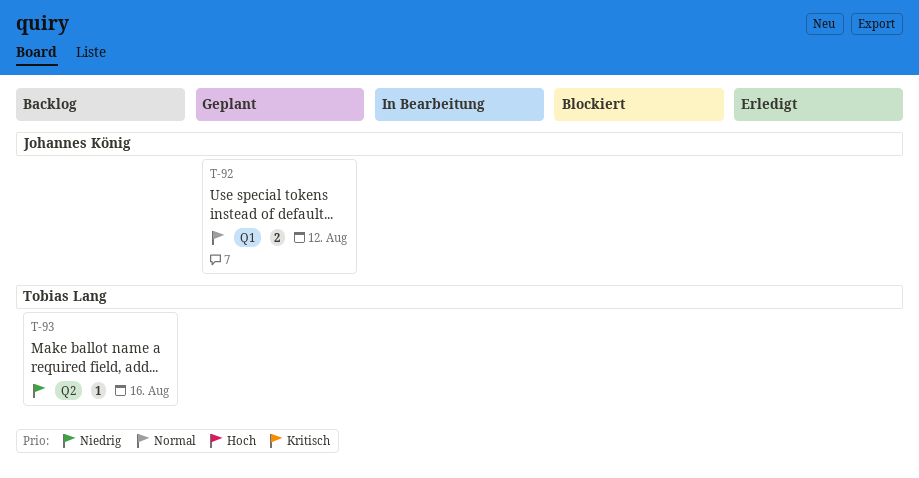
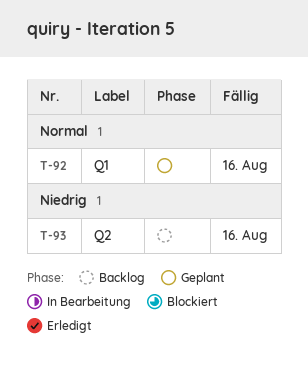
T-92, due: Aug 12 -> Aug 16

